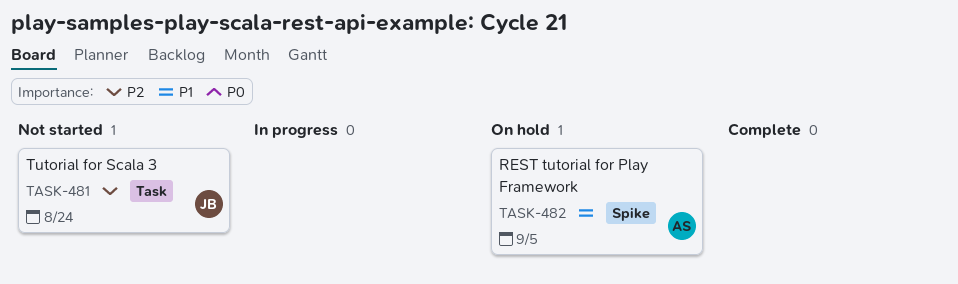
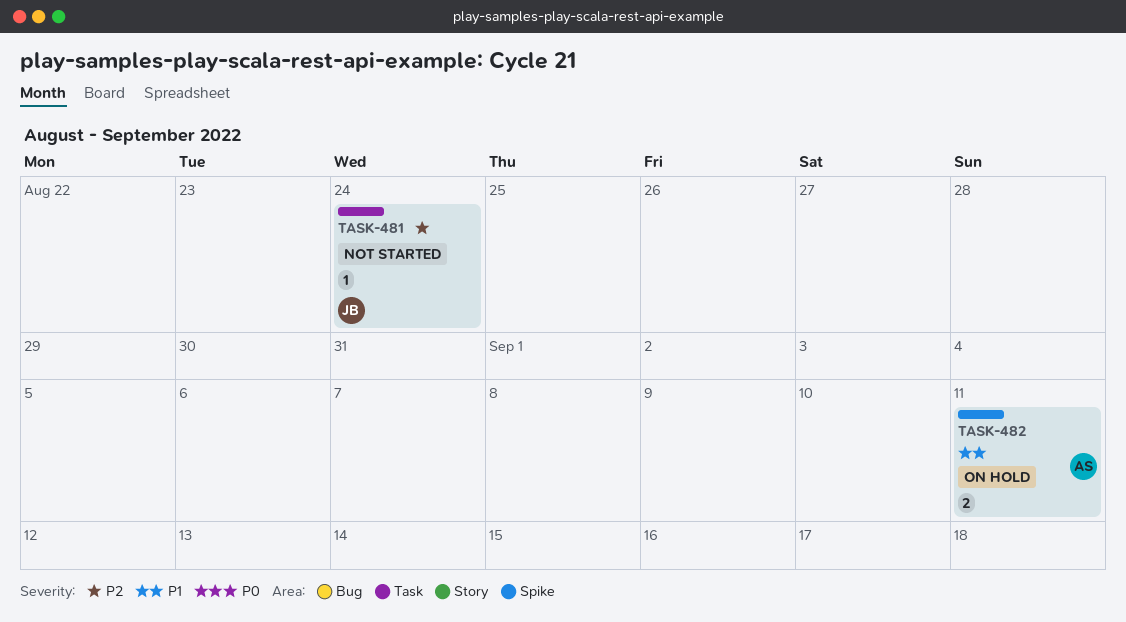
TASK-482, due: Sep 5 -> Sep 11

